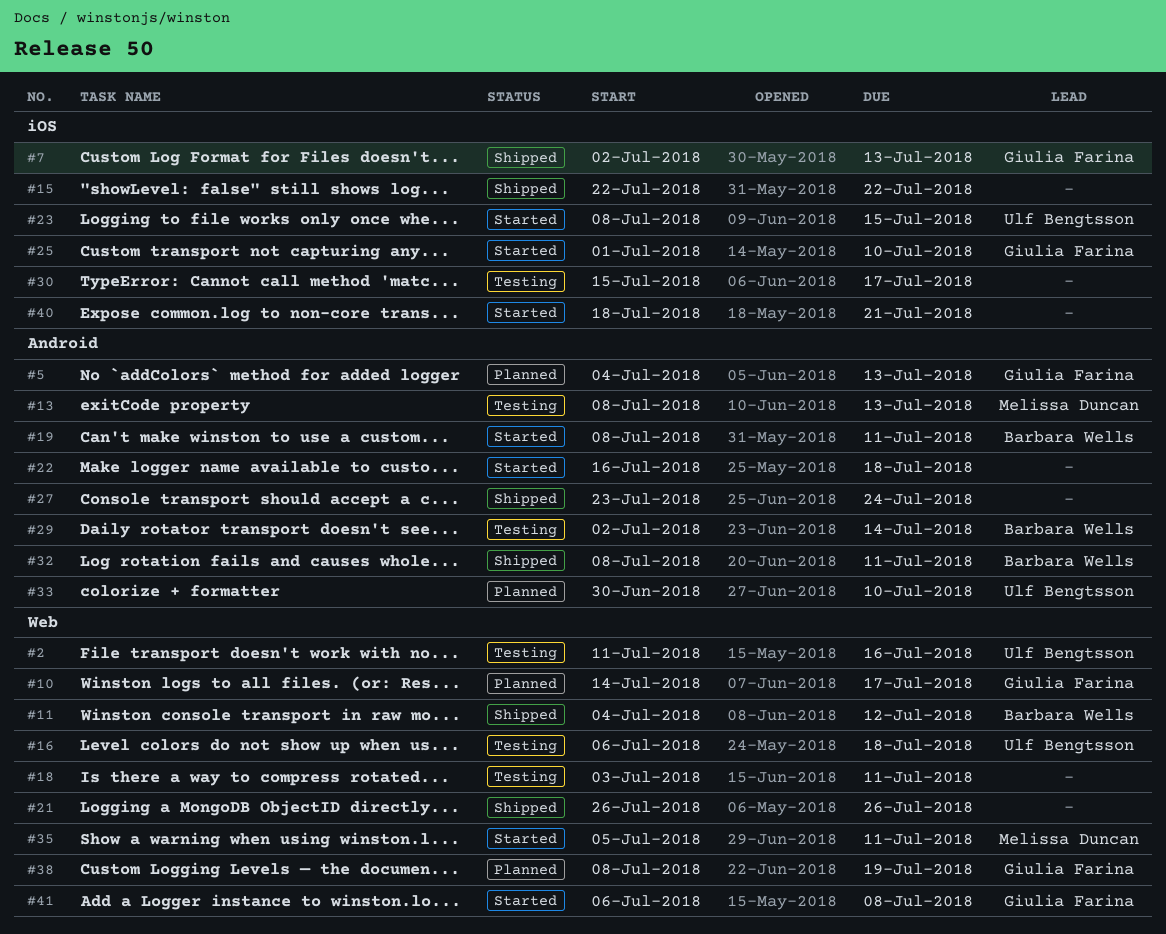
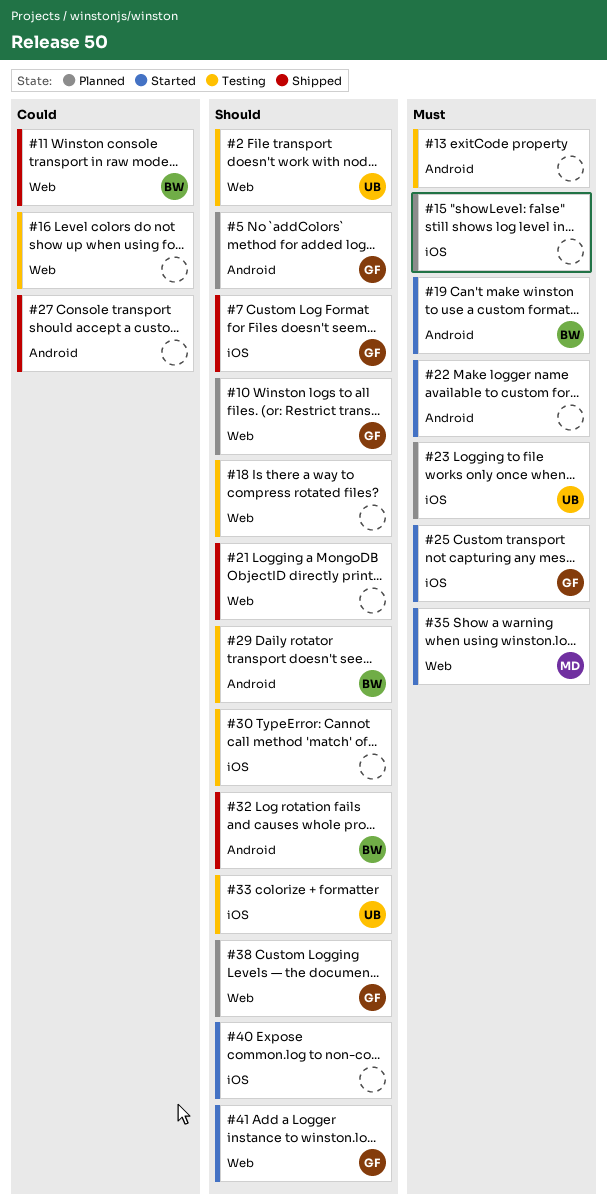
#13, owner: Melissa Duncan -> none
#15, status: Shipped -> Planned
#16, owner: Ulf Bengtsson -> none
#23, status: Started -> Planned
#33, status: Planned -> Testing
#33, label: Android -> iOS

